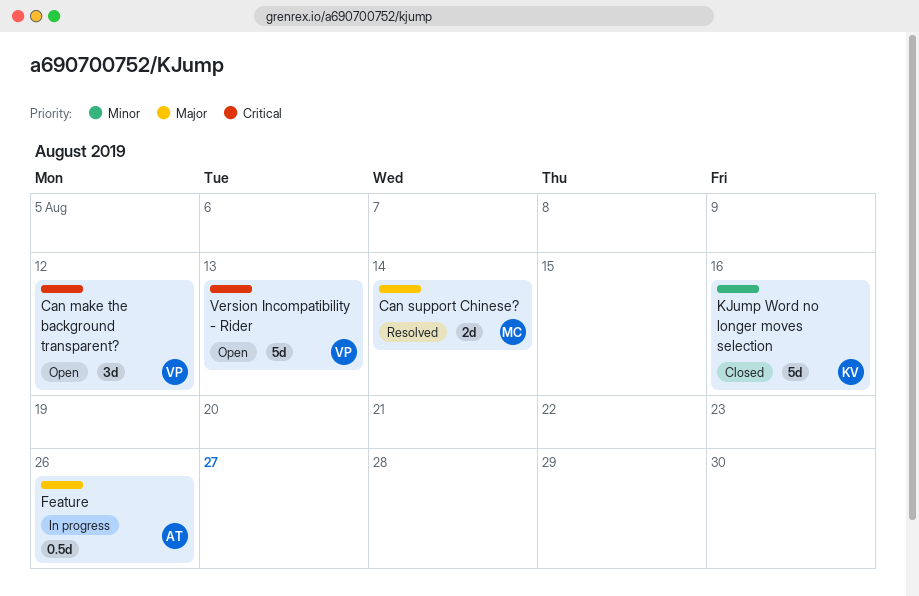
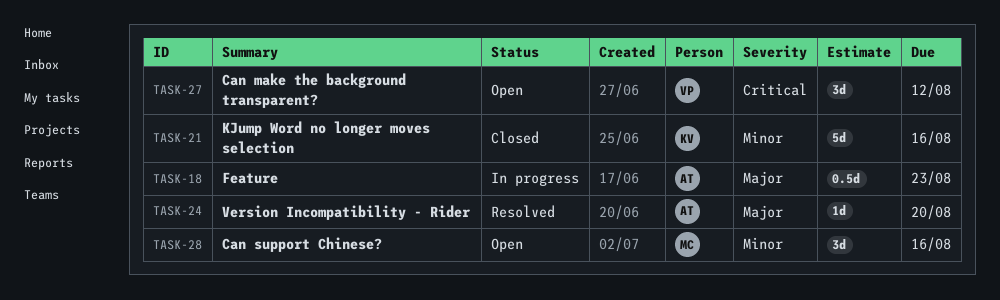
Can support Chinese?, status: Resolved -> Open
Can support Chinese?, priority: Major -> Minor
Can support Chinese?, estimate: 2d -> 3d
Can support Chinese?, due: Aug 14 -> Aug 16
Feature, due: Aug 26 -> Aug 23
Version Incompatibility - Rider, status: Open -> Resolved
Version Incompatibility - Rider, owner: VP -> AT
Version Incompatibility - Rider, priority: Critical -> Major
Version Incompatibility - Rider, estimate: 5d -> 1d
Version Incompatibility - Rider, due: Aug 13 -> Aug 20

